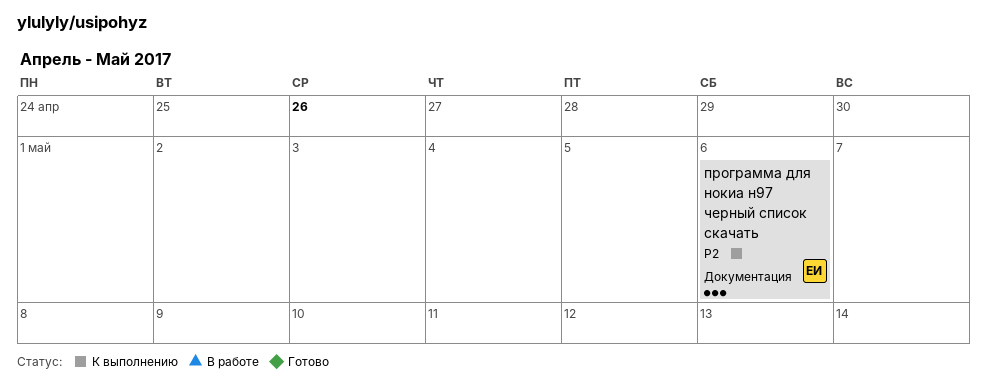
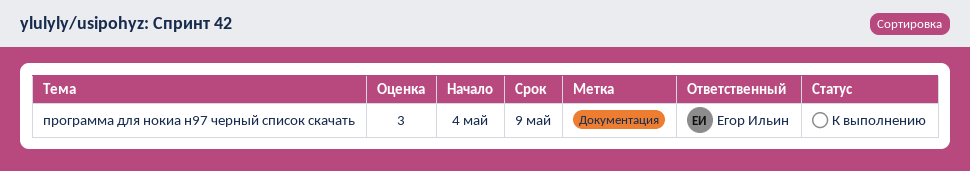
программа для нокиа н97 черный список скачать, due: May 6 -> May 9

